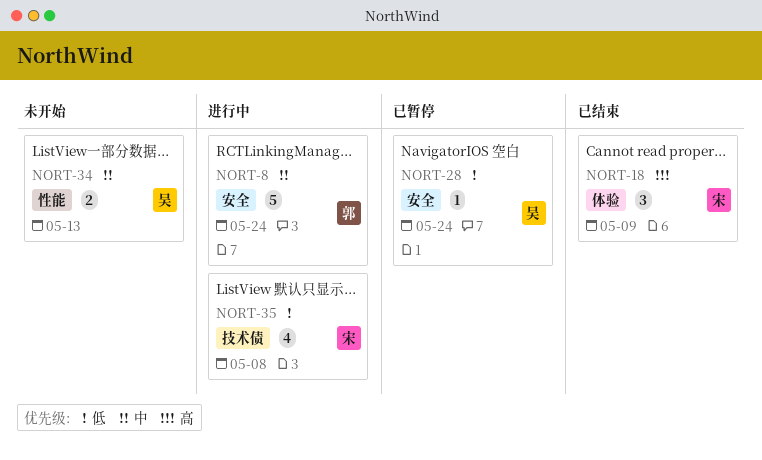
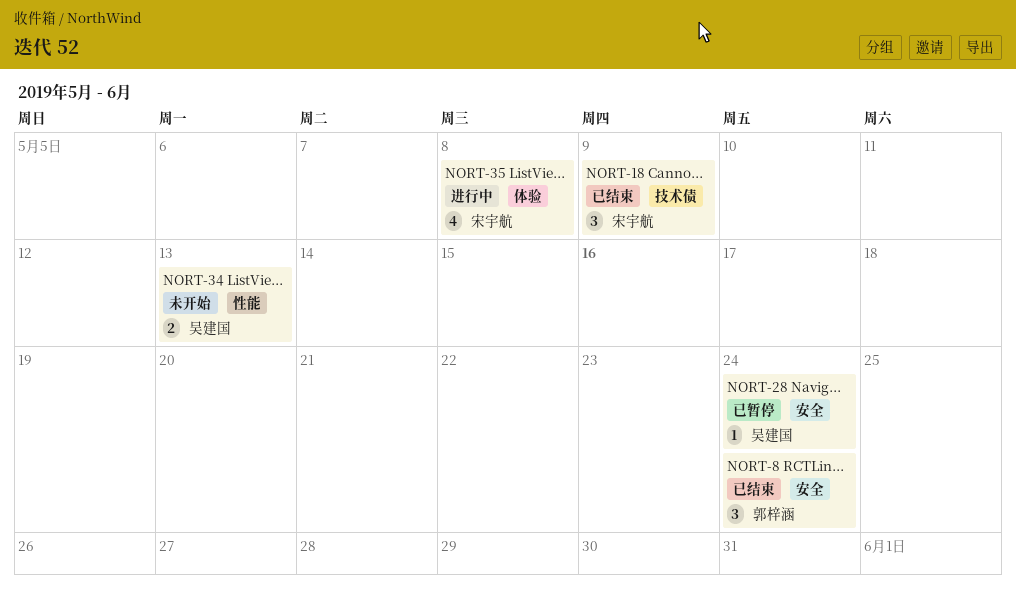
NORT-8, status: 进行中 -> 已结束
NORT-8, estimate: 5 -> 3
NORT-18, label: 体验 -> 技术债
NORT-35, label: 技术债 -> 体验

